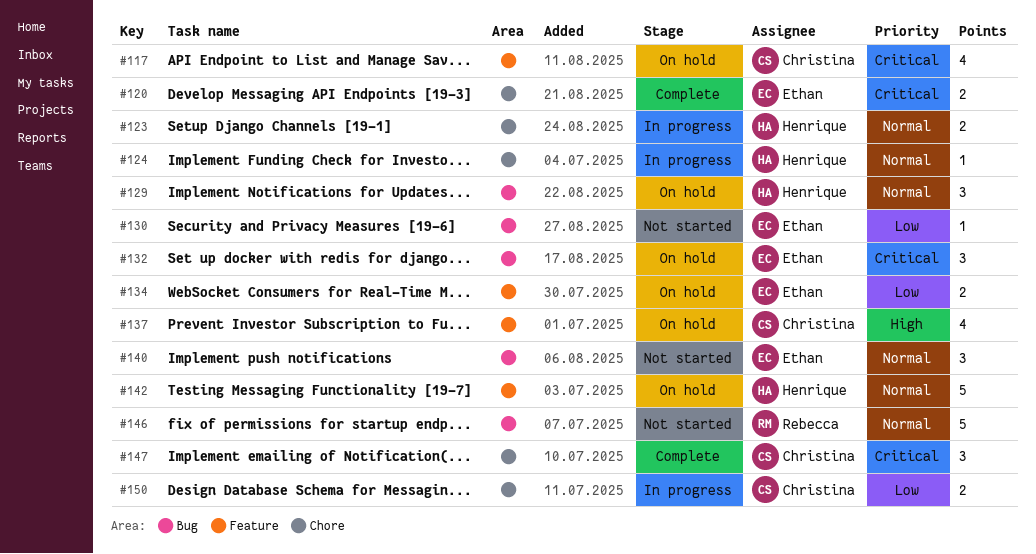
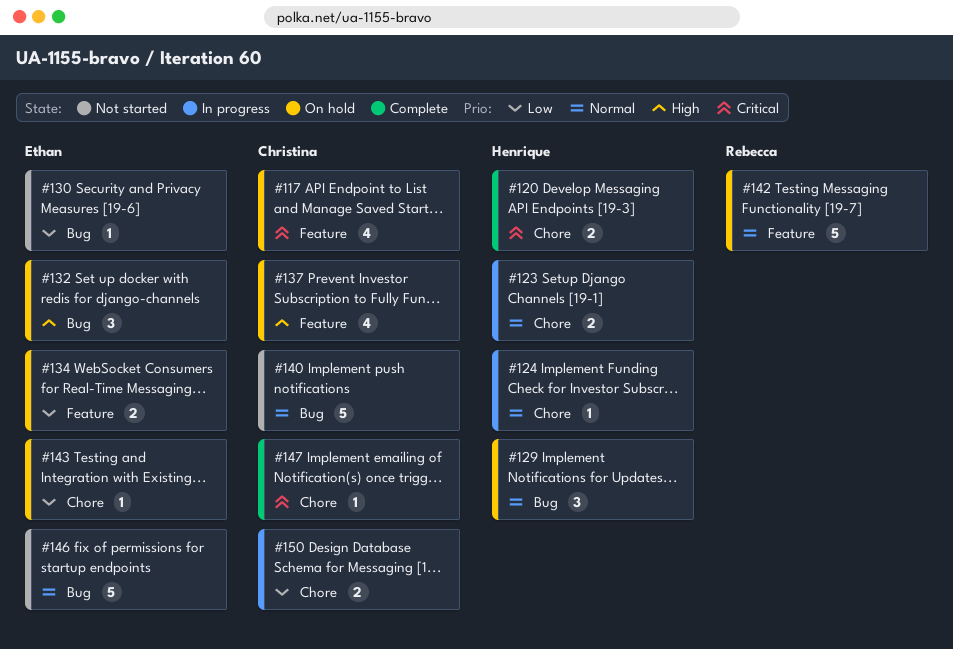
#120, owner: Ethan -> Henrique
#132, priority: Critical -> High
#140, owner: Ethan -> Christina
#140, estimate: 3 -> 5
#142, owner: Henrique -> Rebecca
#143: none -> present
#146, owner: Rebecca -> Ethan
#147, estimate: 3 -> 1

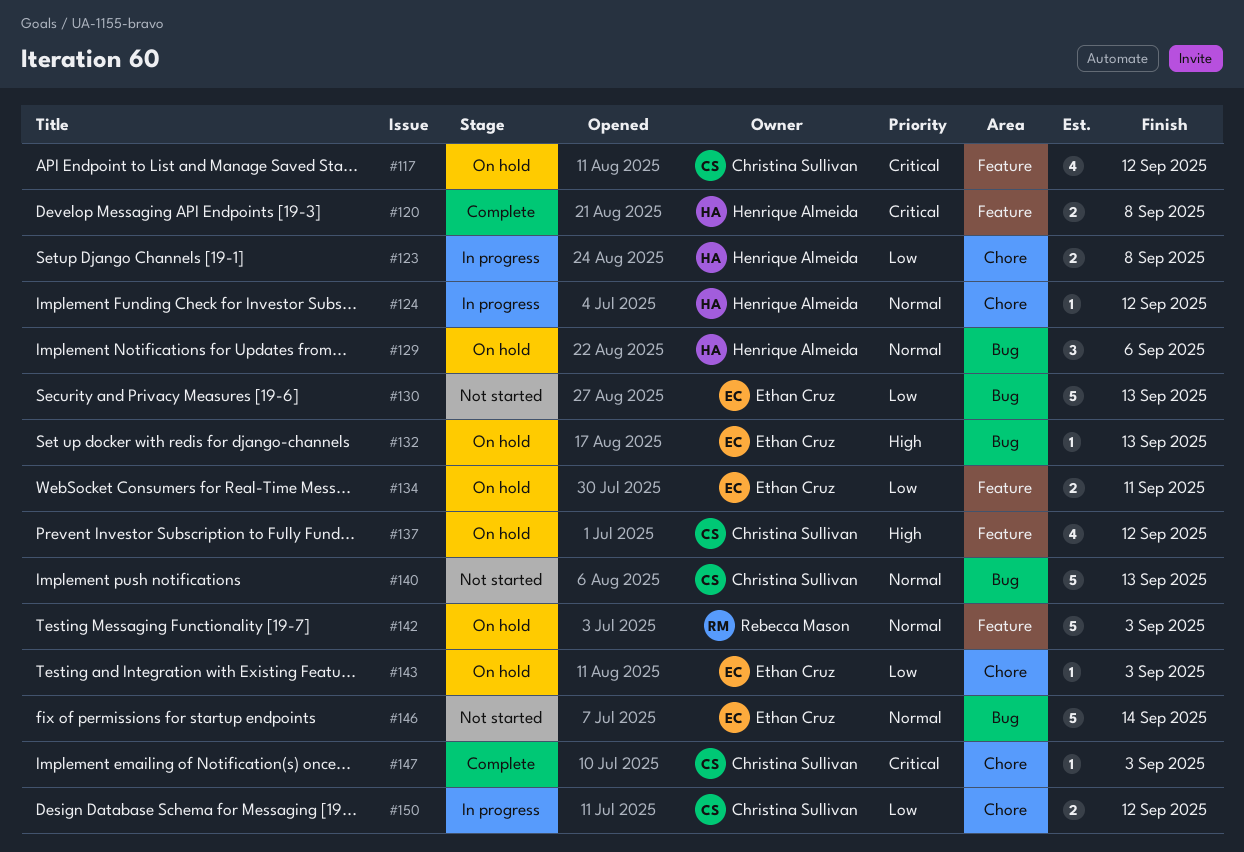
#120, label: Chore -> Feature
#123, priority: Normal -> Low
#130, estimate: 1 -> 5
#132, estimate: 3 -> 1

